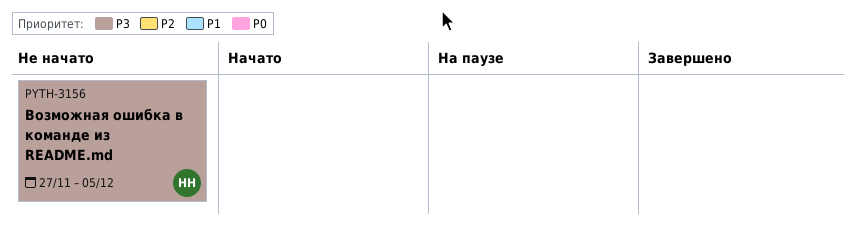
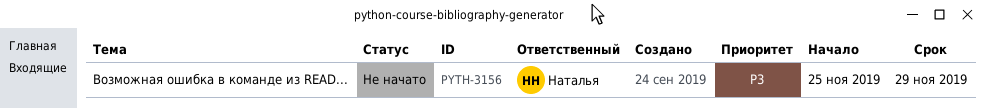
PYTH-3156, start: Nov 27 -> Nov 25
PYTH-3156, due: Dec 5 -> Nov 29

